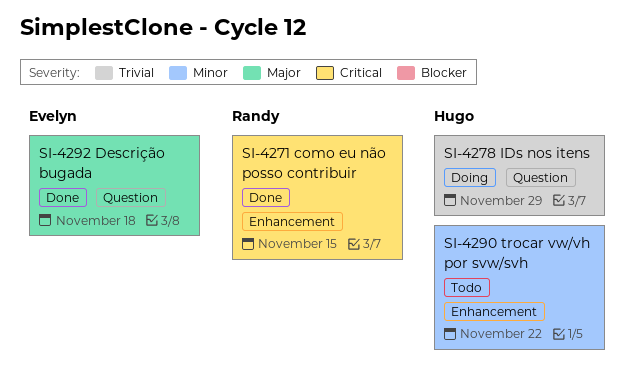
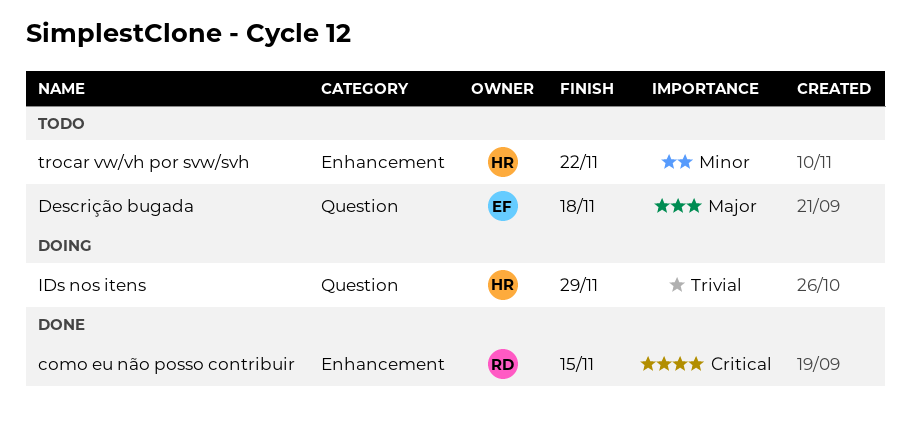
Descrição bugada, status: Done -> Todo

